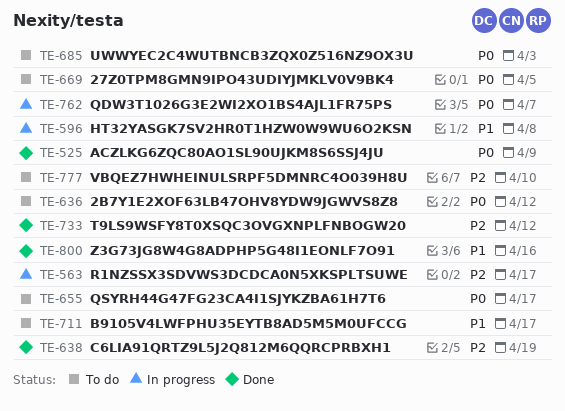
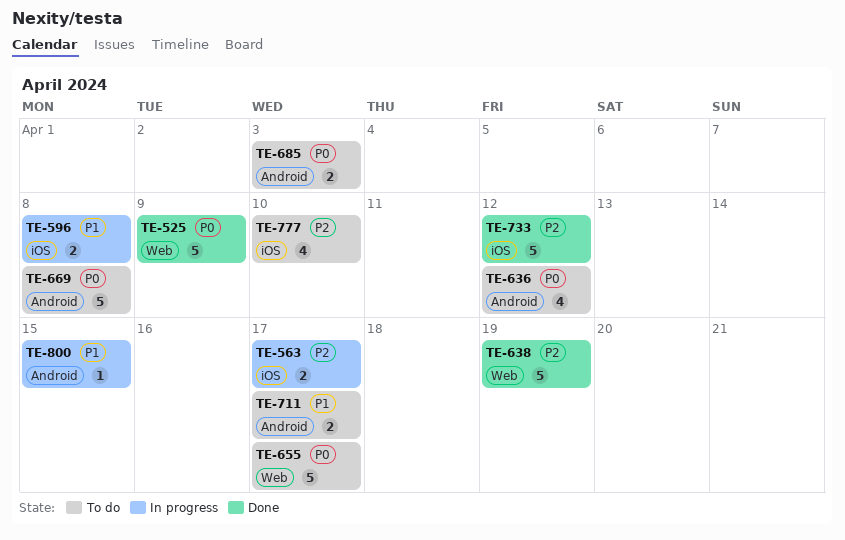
TE-669, due: Apr 5 -> Apr 8
TE-762: present -> none
TE-800, status: Done -> In progress
TE-800, due: Apr 16 -> Apr 15

